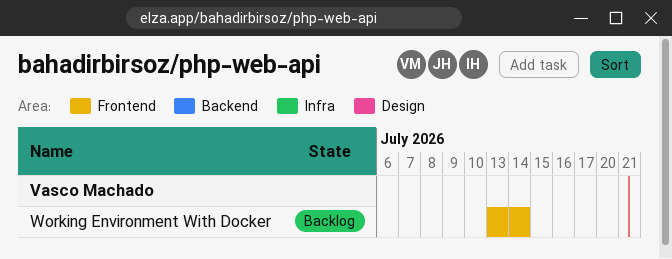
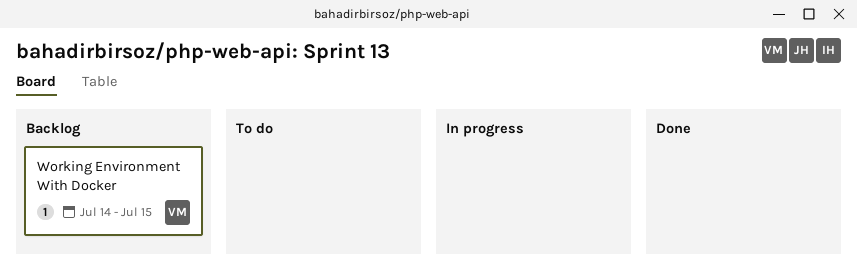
Working Environment With Docker, start: Jul 13 -> Jul 14
Working Environment With Docker, due: Jul 14 -> Jul 15

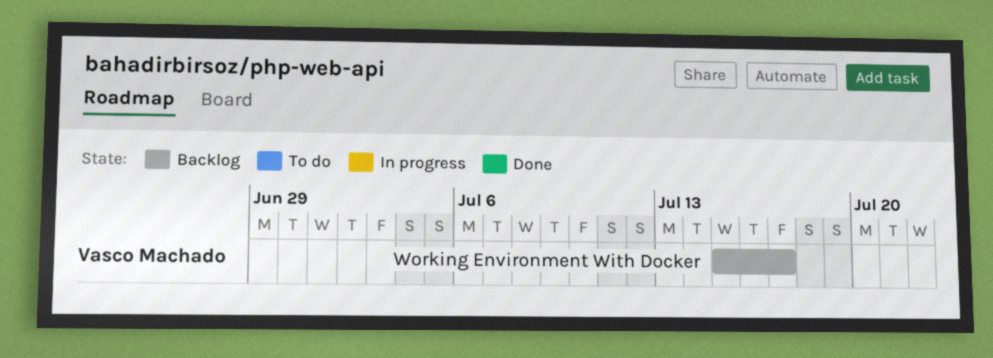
Working Environment With Docker, start: Jul 14 -> Jul 15
Working Environment With Docker, due: Jul 15 -> Jul 17

